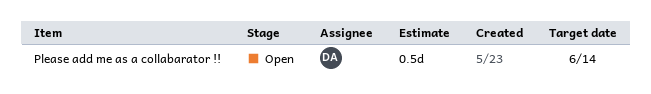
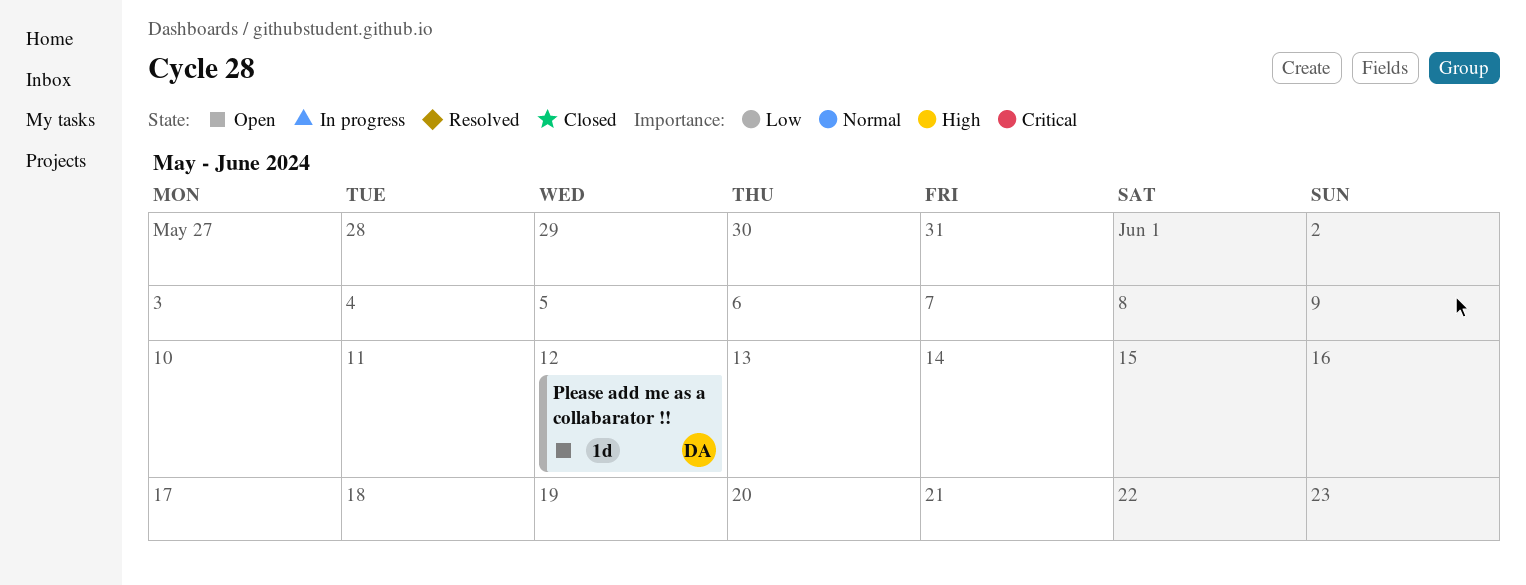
Please add me as a collabarator !!, estimate: 0.5d -> 1d
Please add me as a collabarator !!, due: Jun 14 -> Jun 12

